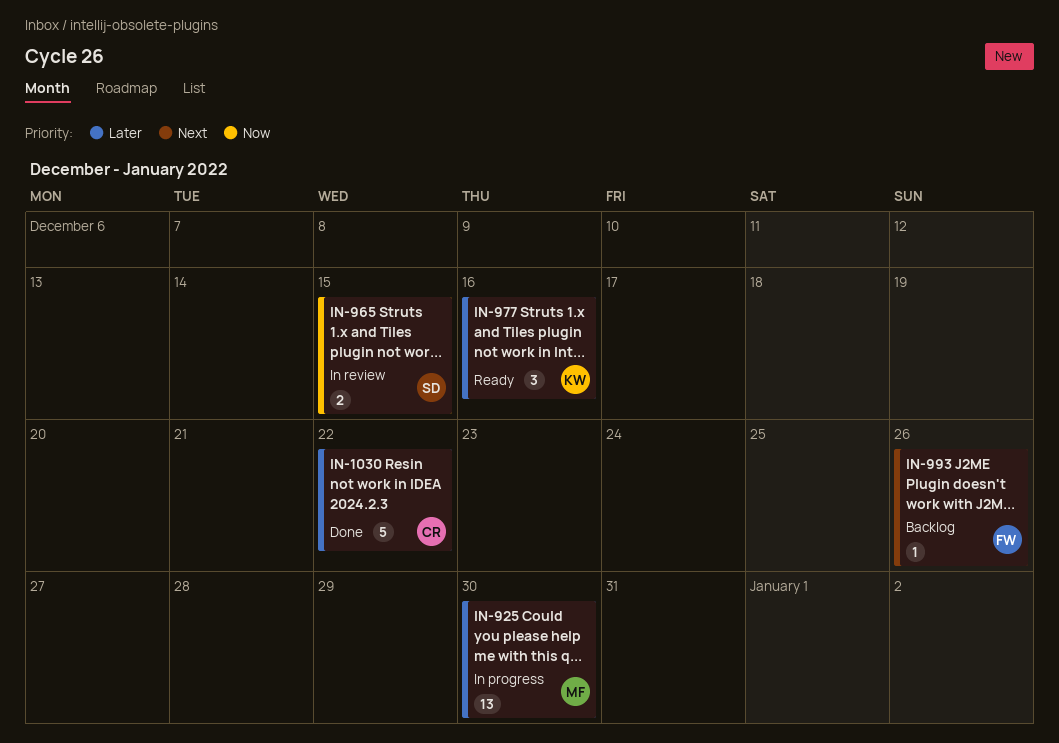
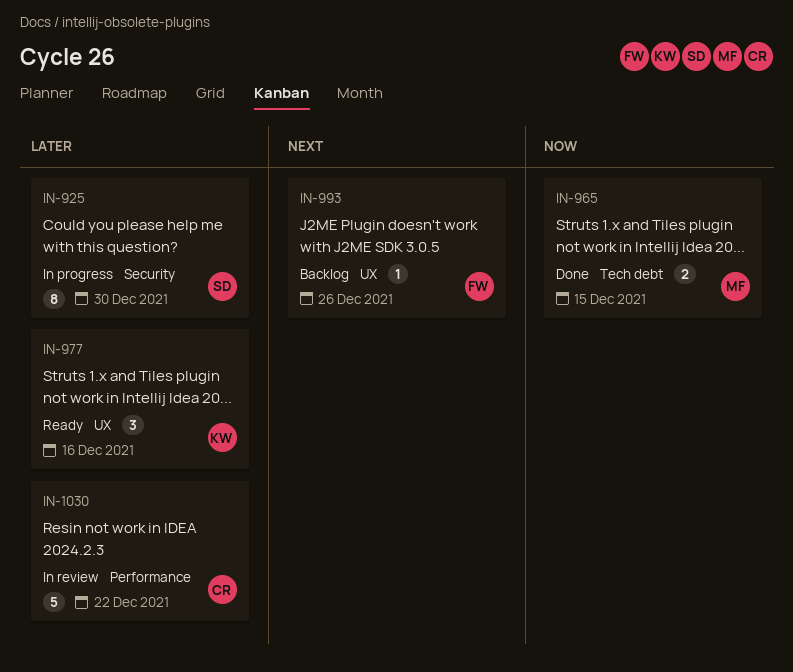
IN-925, owner: MF -> SD
IN-925, estimate: 13 -> 8
IN-965, status: In review -> Done
IN-965, owner: SD -> MF
IN-1030, status: Done -> In review

